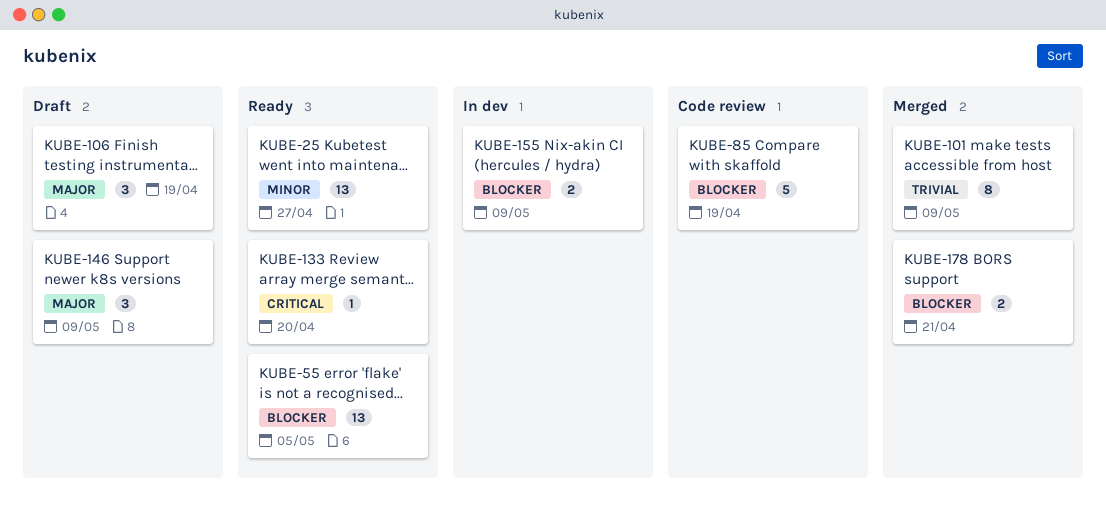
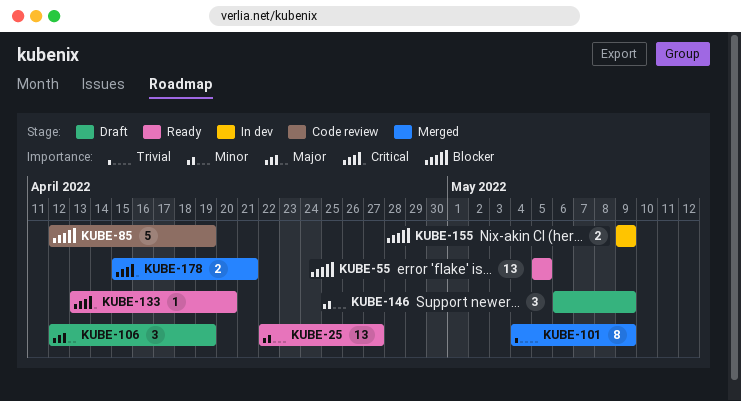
KUBE-146, priority: Major -> Minor
KUBE-178, priority: Blocker -> Critical

